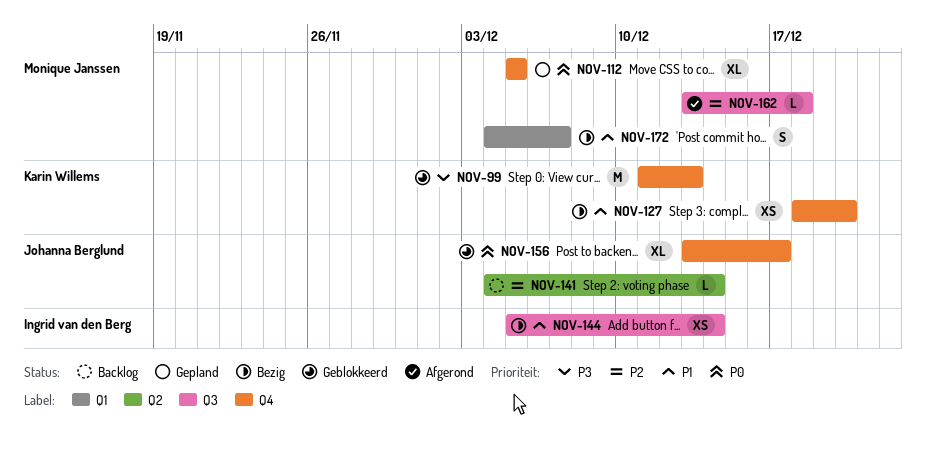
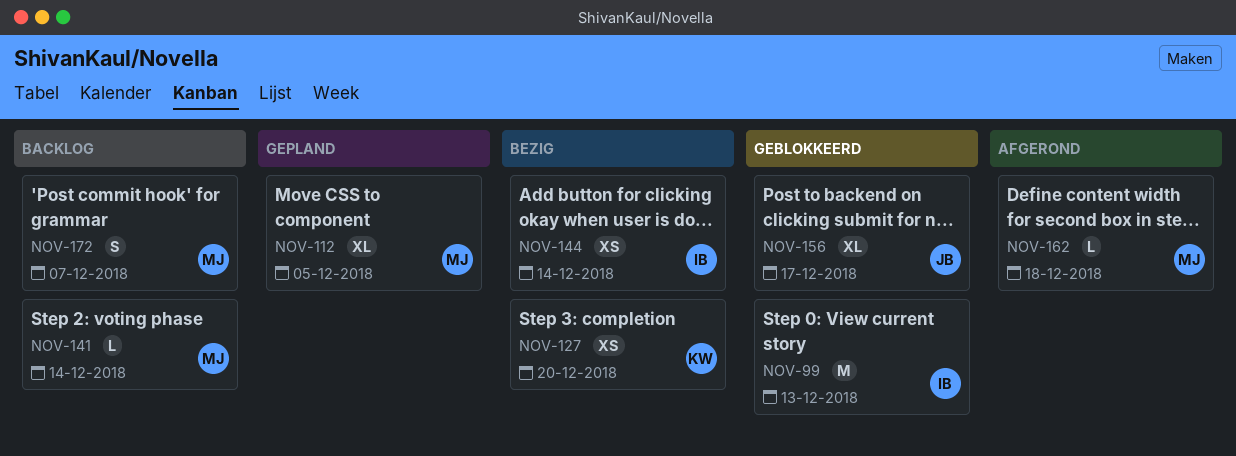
NOV-99, owner: Karin Willems -> Ingrid van den Berg
NOV-141, owner: Johanna Berglund -> Monique Janssen
NOV-172, status: Bezig -> Backlog

